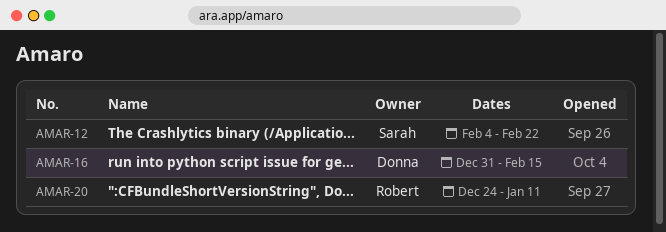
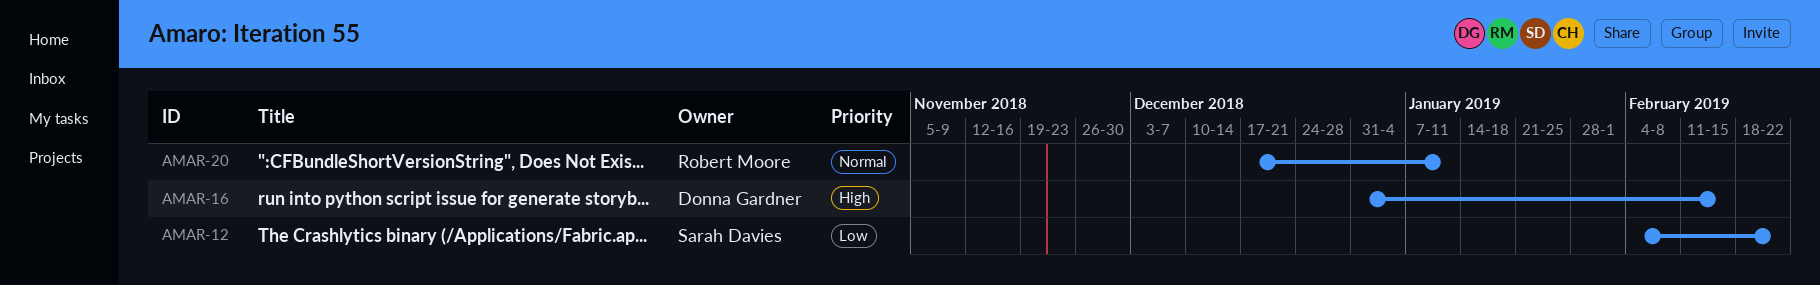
AMAR-20, start: Dec 24 -> Dec 17

